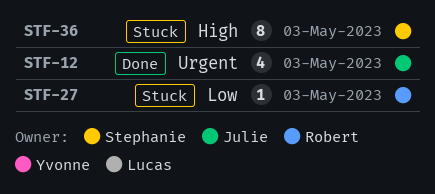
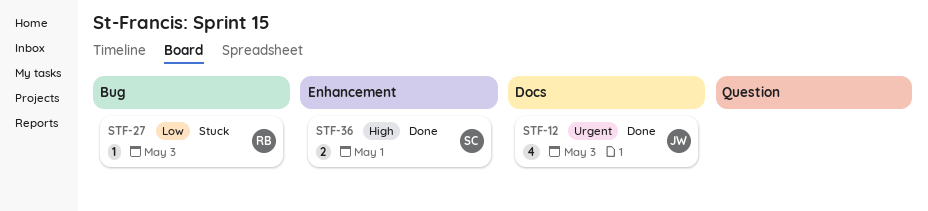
STF-36, status: Stuck -> Done
STF-36, estimate: 8 -> 2
STF-36, due: May 3 -> May 1

